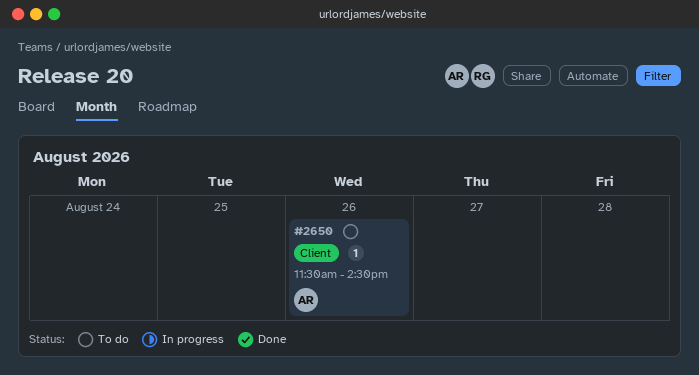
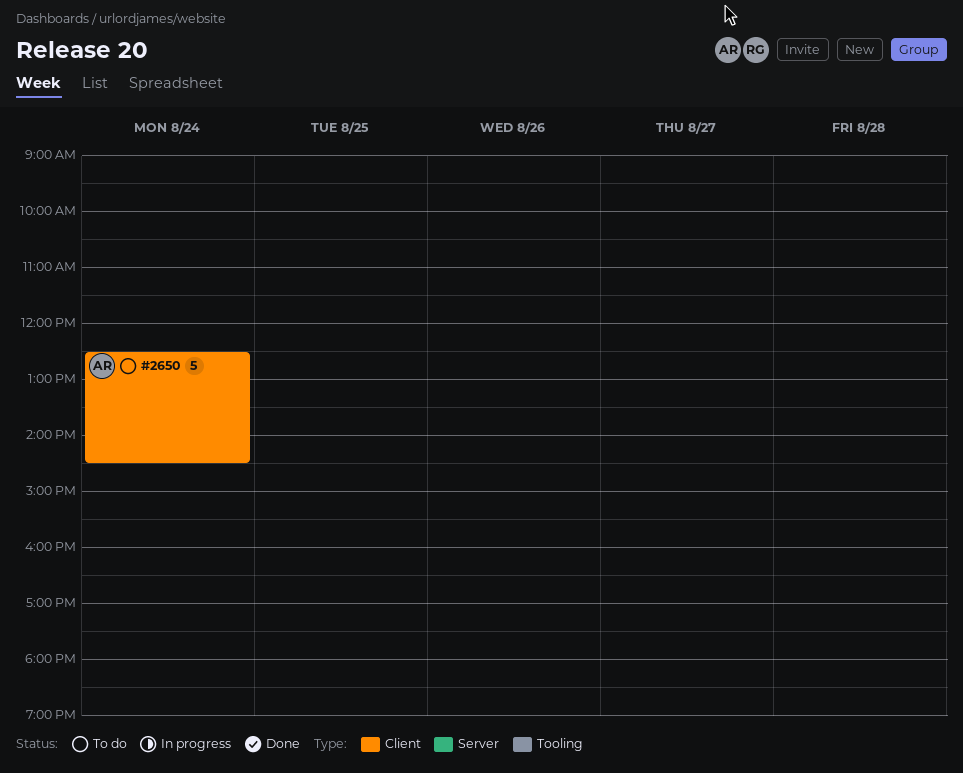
#2650, estimate: 1 -> 5
#2650, day: Aug 26 -> Aug 24
#2650, begins: 11:30 -> 12:30

